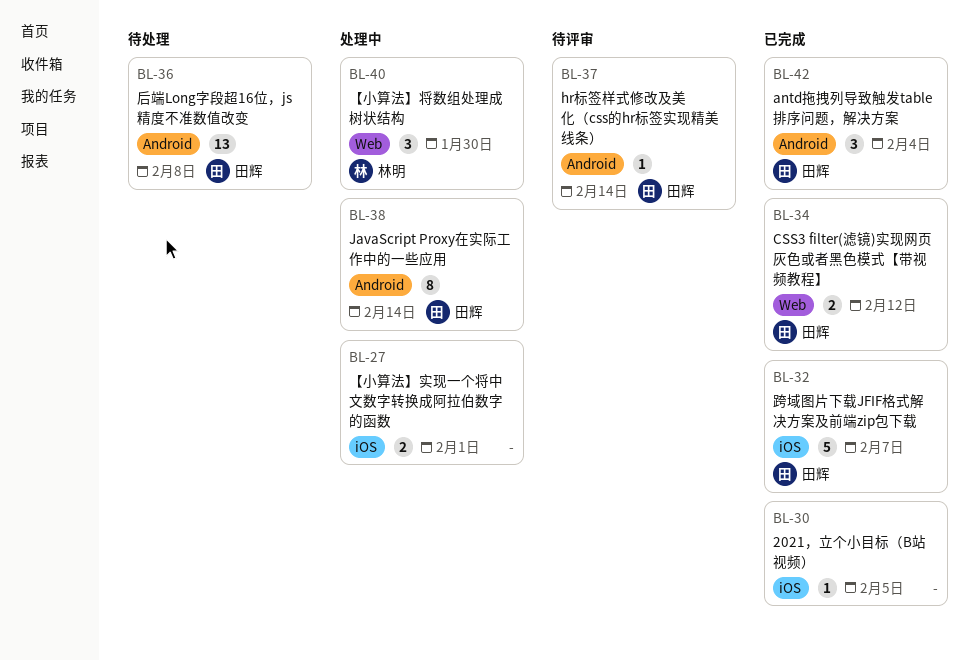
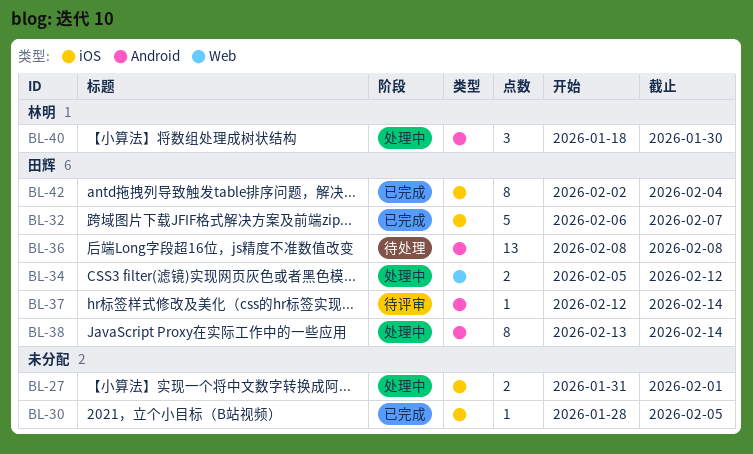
BL-34, status: 已完成 -> 处理中
BL-40, label: Web -> Android
BL-42, label: Android -> iOS
BL-42, estimate: 3 -> 8

